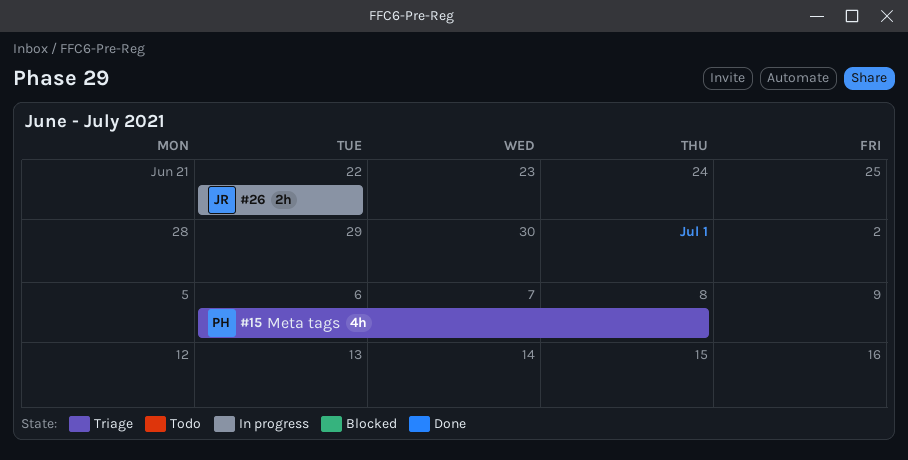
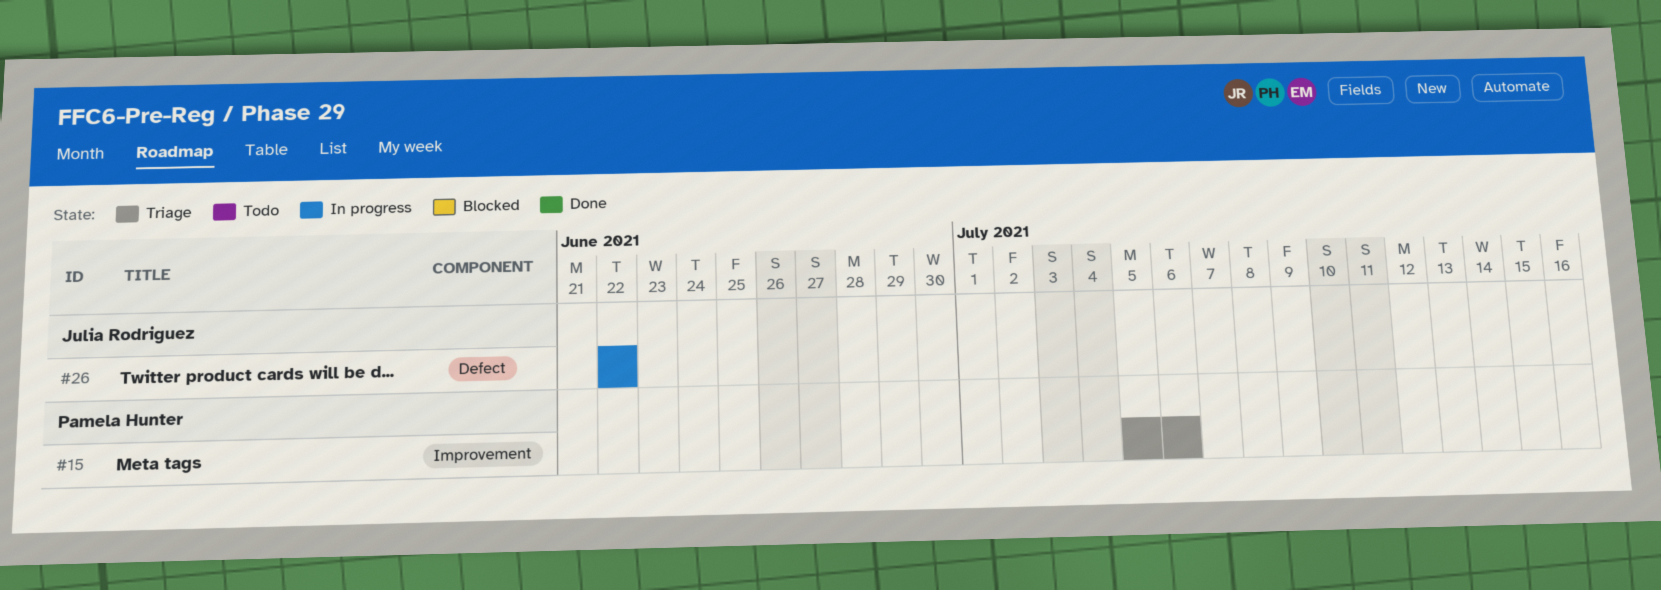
#15, start: Jul 6 -> Jul 5
#15, due: Jul 8 -> Jul 6

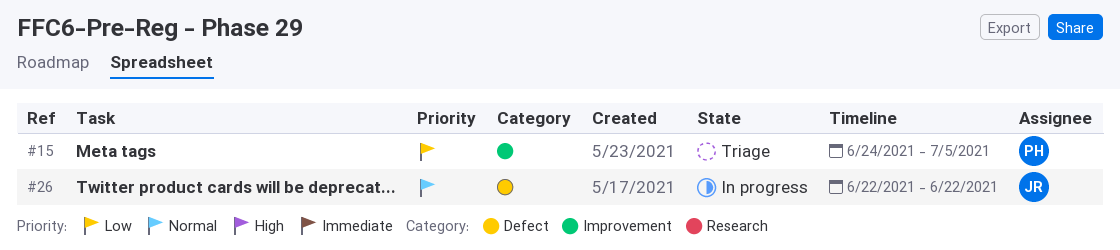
#15, start: Jul 5 -> Jun 24
#15, due: Jul 6 -> Jul 5

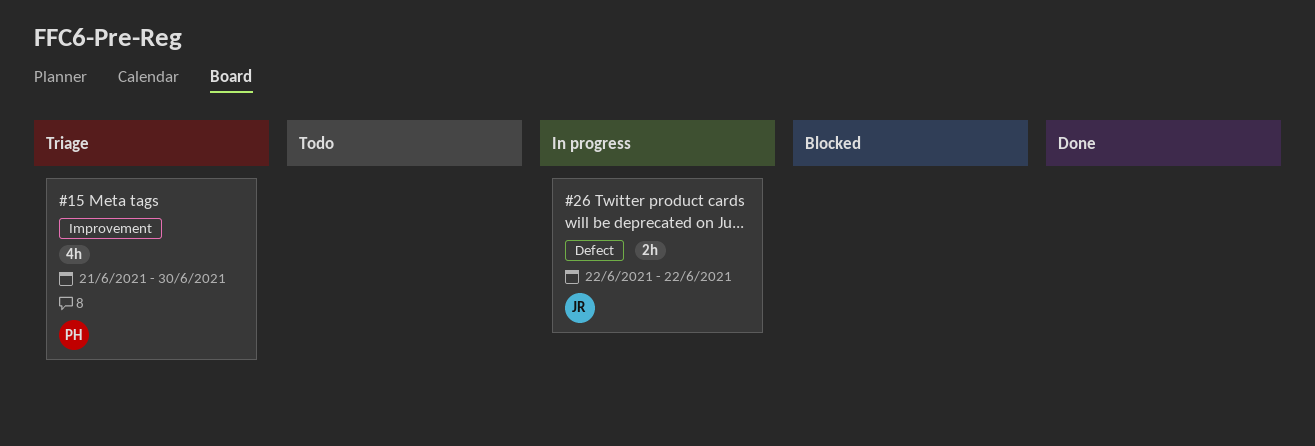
#15, start: Jun 24 -> Jun 21
#15, due: Jul 5 -> Jun 30

